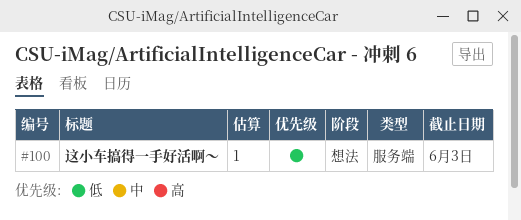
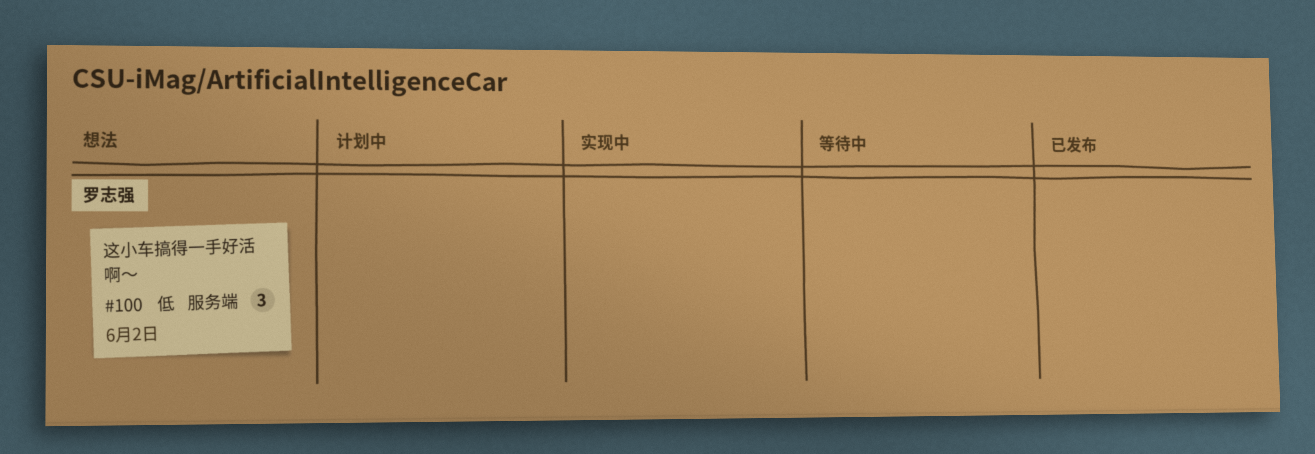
#100, estimate: 1 -> 3
#100, due: Jun 3 -> Jun 2

